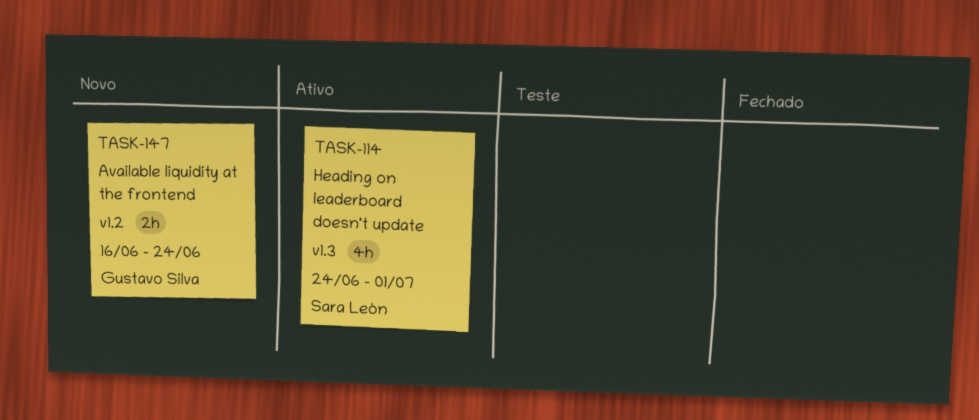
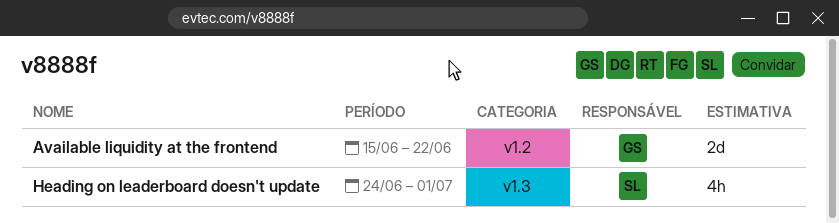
Available liquidity at the frontend, estimate: 2h -> 2d
Available liquidity at the frontend, start: Jun 16 -> Jun 15
Available liquidity at the frontend, due: Jun 24 -> Jun 22

